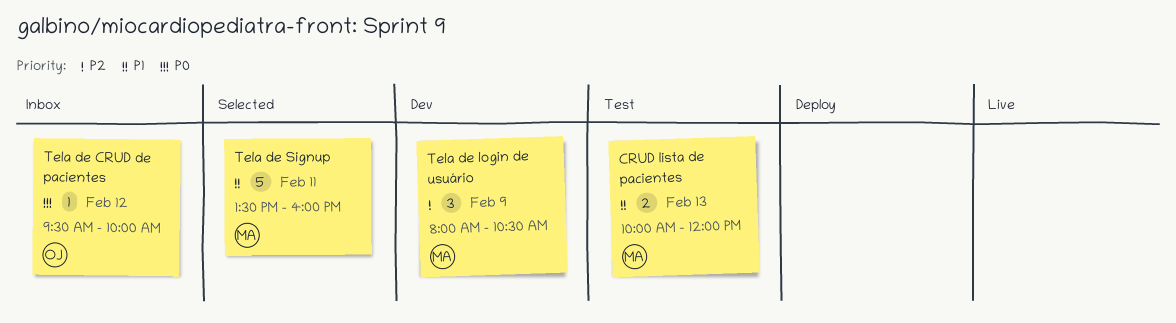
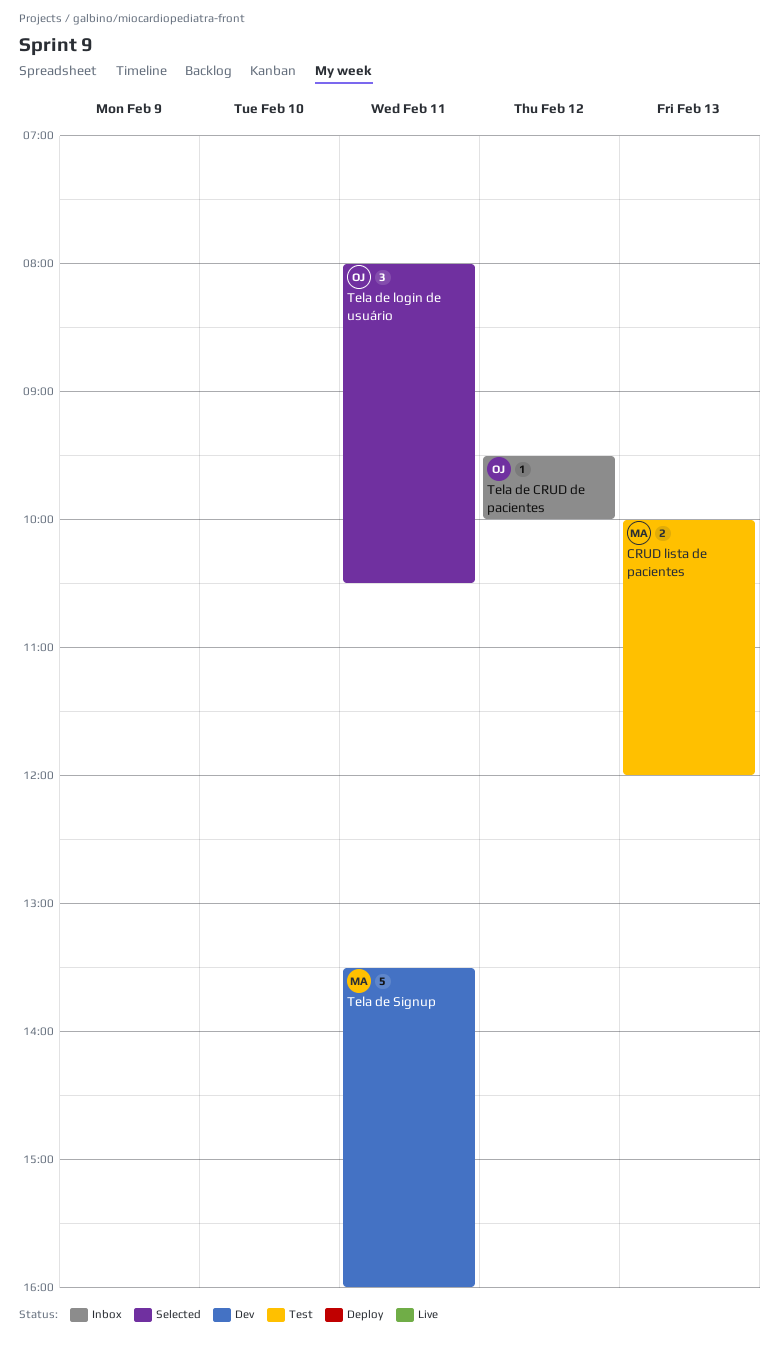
Tela de login de usuário, status: Dev -> Selected
Tela de login de usuário, owner: MA -> OJ
Tela de login de usuário, day: Feb 9 -> Feb 11
Tela de Signup, status: Selected -> Dev

